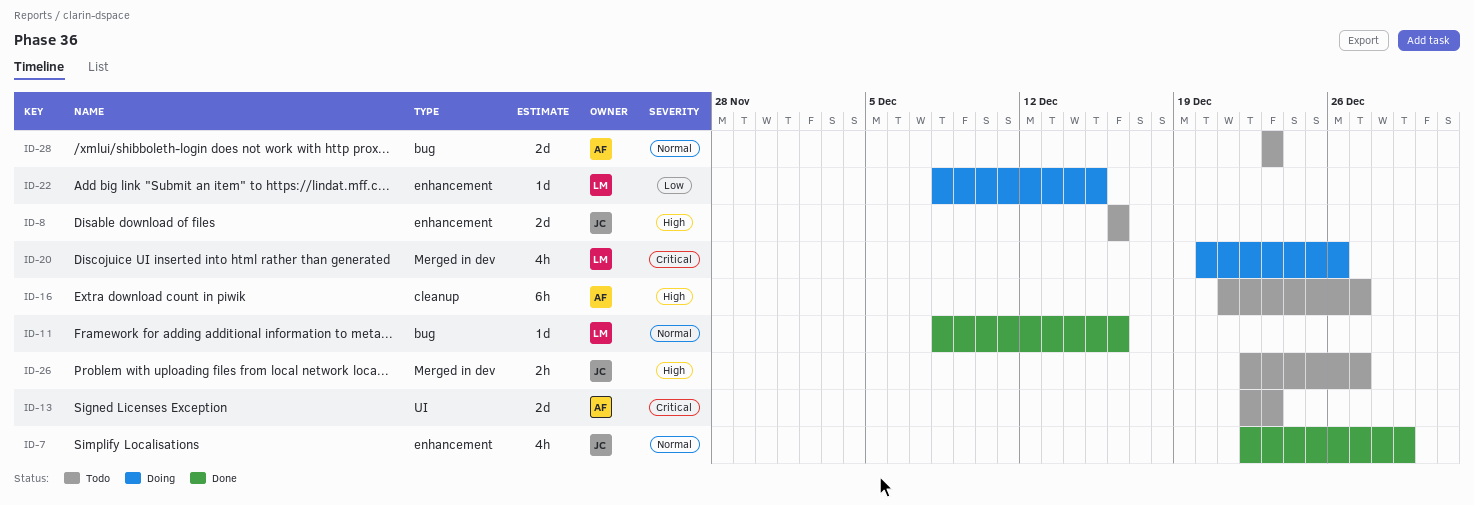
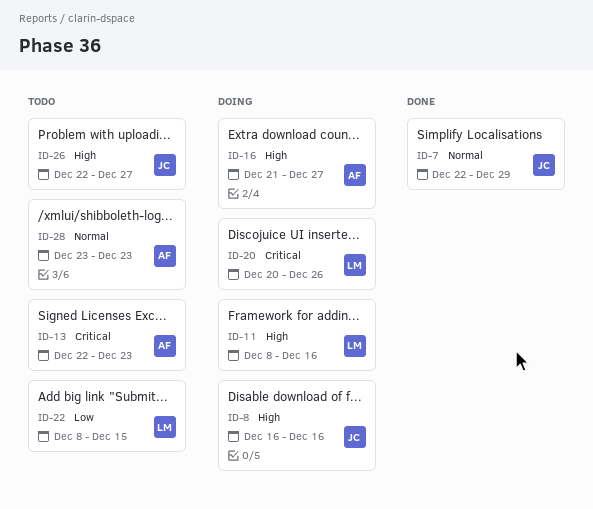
ID-8, status: Todo -> Doing
ID-11, status: Done -> Doing
ID-11, priority: Normal -> High
ID-16, status: Todo -> Doing
ID-22, status: Doing -> Todo

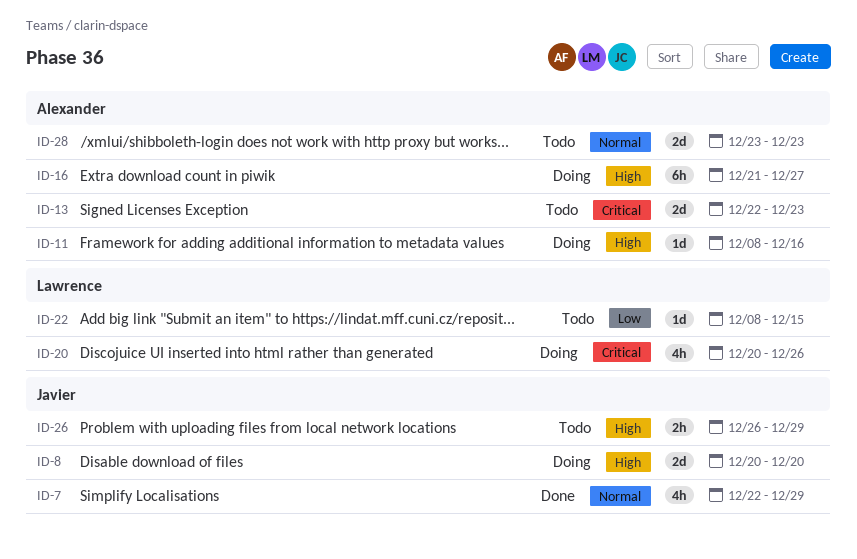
ID-8, start: Dec 16 -> Dec 20
ID-8, due: Dec 16 -> Dec 20
ID-11, owner: Lawrence -> Alexander
ID-26, start: Dec 22 -> Dec 26
ID-26, due: Dec 27 -> Dec 29

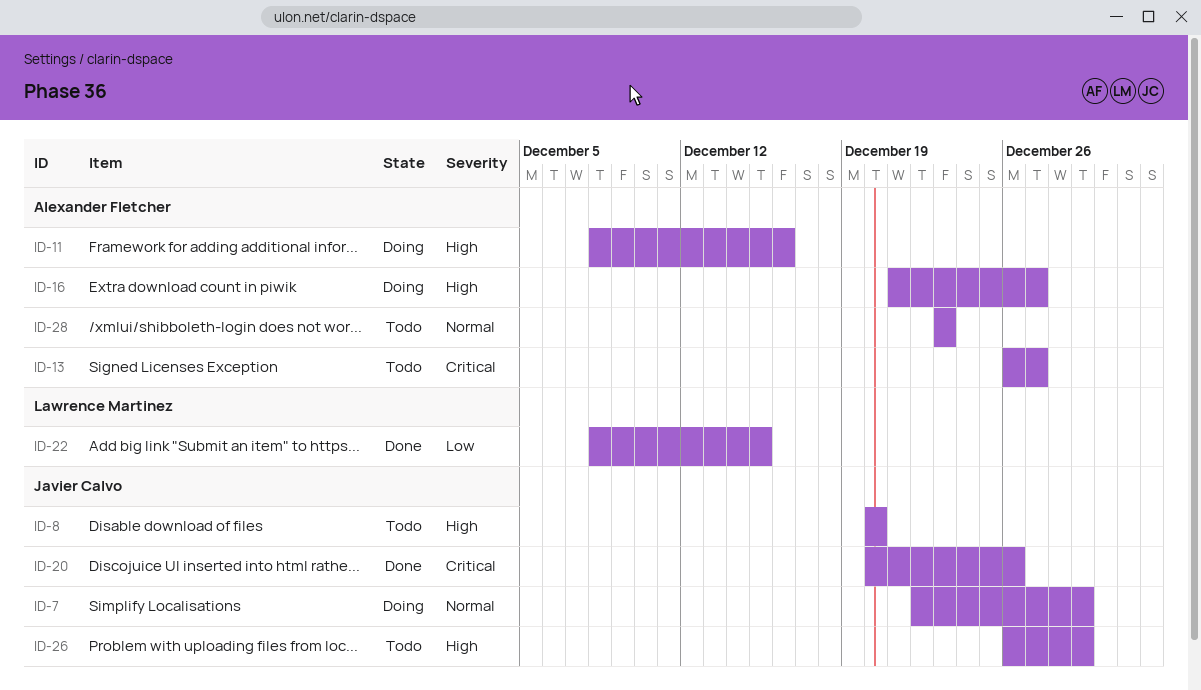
ID-7, status: Done -> Doing
ID-8, status: Doing -> Todo
ID-13, start: Dec 22 -> Dec 26
ID-13, due: Dec 23 -> Dec 27
ID-20, status: Doing -> Done
ID-20, owner: Lawrence Martinez -> Javier Calvo
ID-22, status: Todo -> Done

